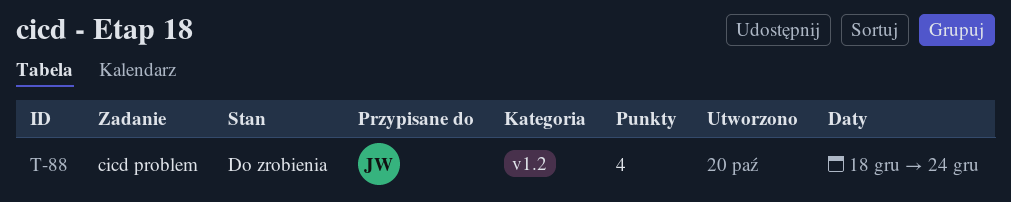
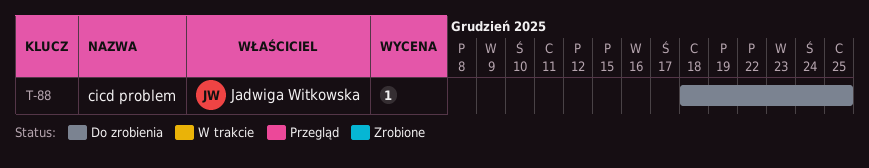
T-88, estimate: 4 -> 1
T-88, due: Dec 24 -> Dec 25

